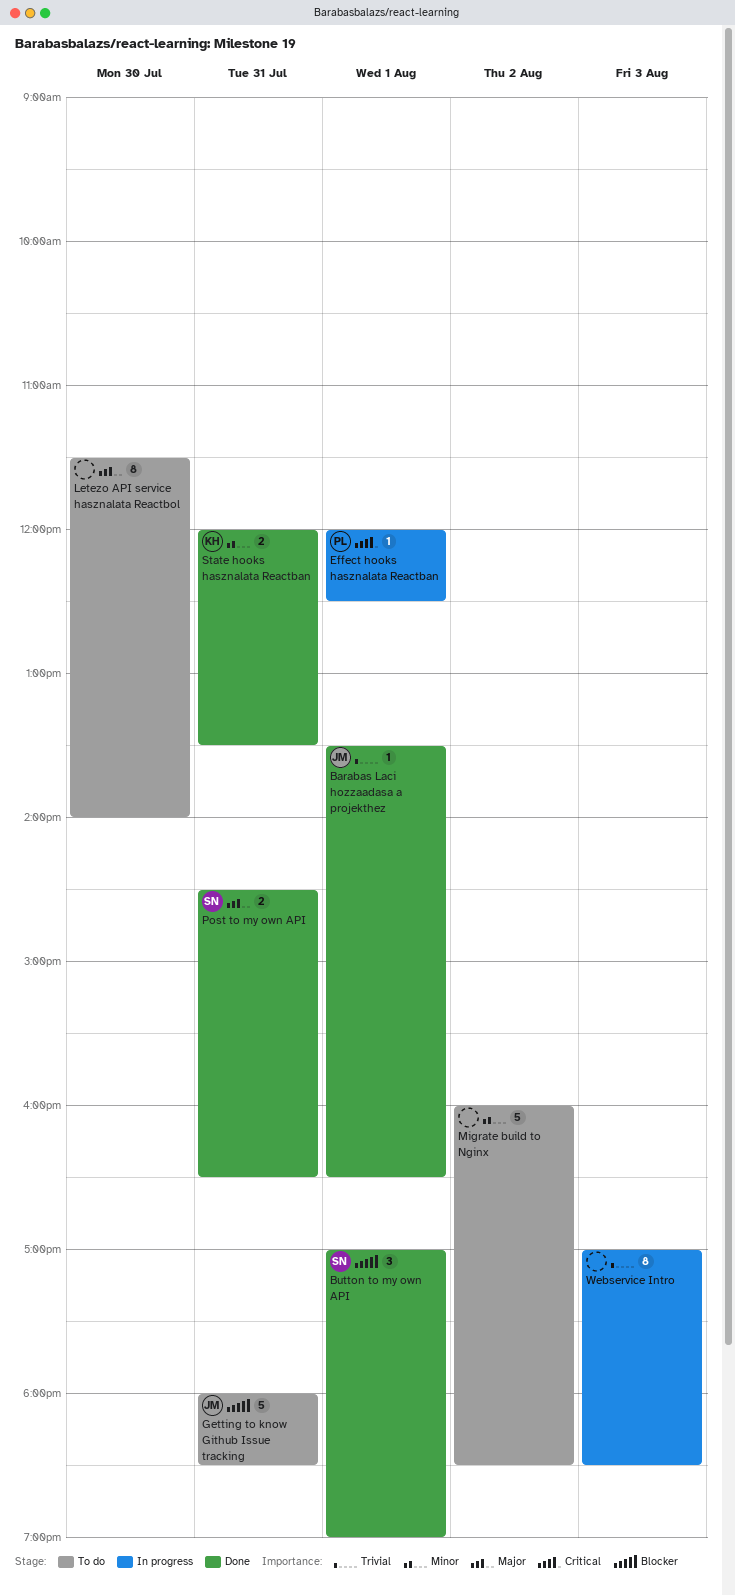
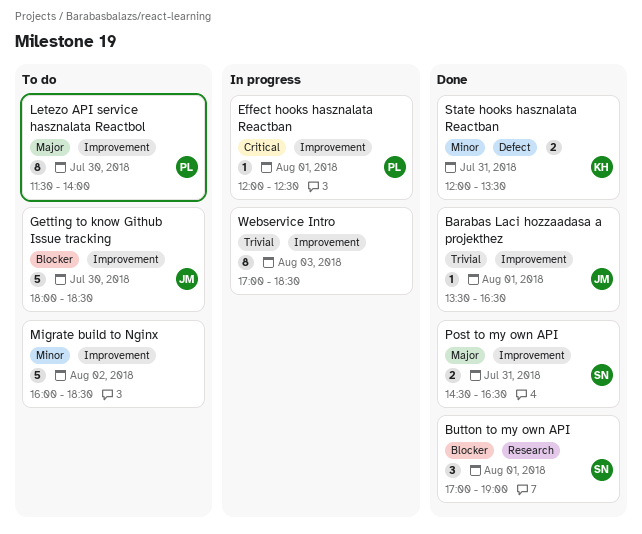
Getting to know Github Issue tracking, day: Jul 31 -> Jul 30
Letezo API service hasznalata Reactbol, owner: none -> PL

